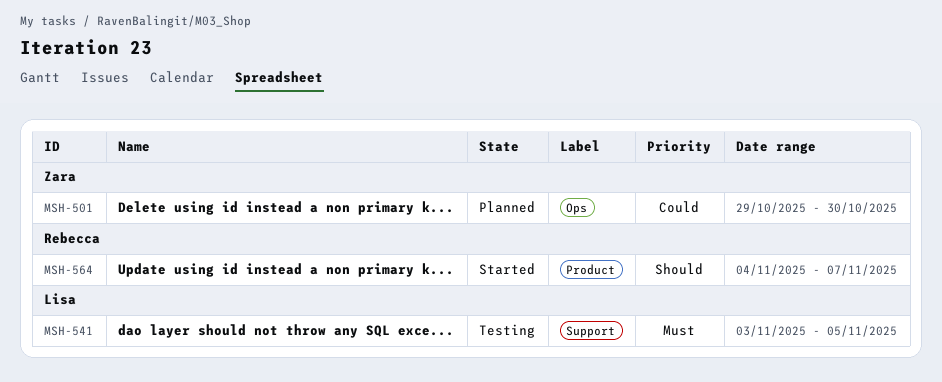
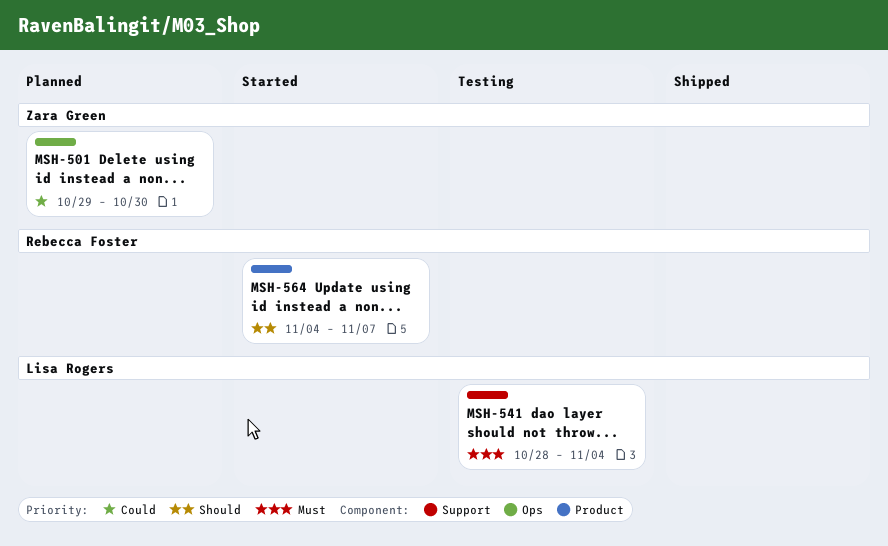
MSH-541, start: Nov 3 -> Oct 28
MSH-541, due: Nov 5 -> Nov 4

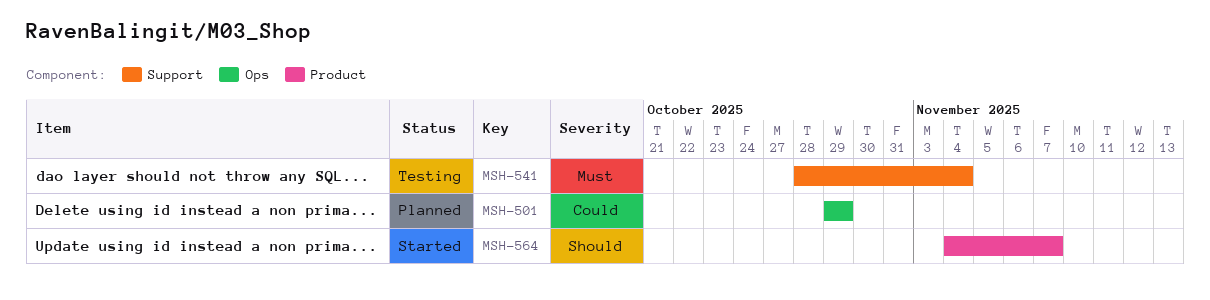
MSH-501, due: Oct 30 -> Oct 29

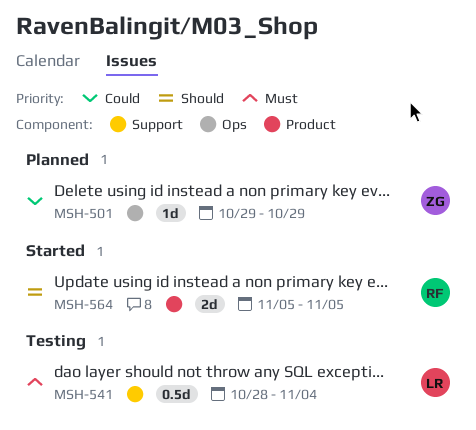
MSH-564, start: Nov 4 -> Nov 5
MSH-564, due: Nov 7 -> Nov 5

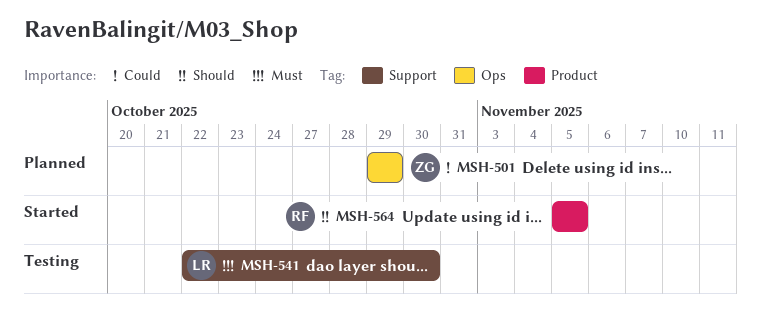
MSH-541, start: Oct 28 -> Oct 22
MSH-541, due: Nov 4 -> Oct 30

